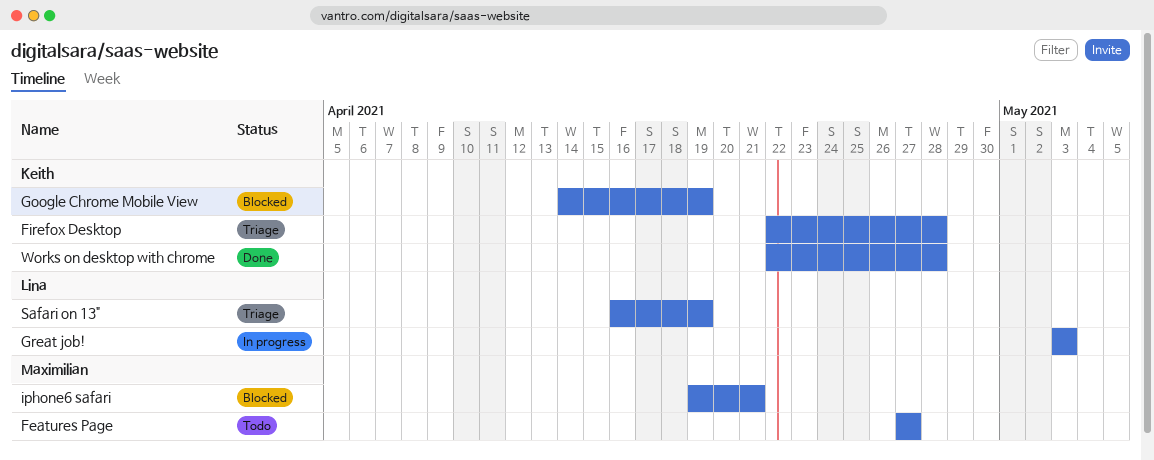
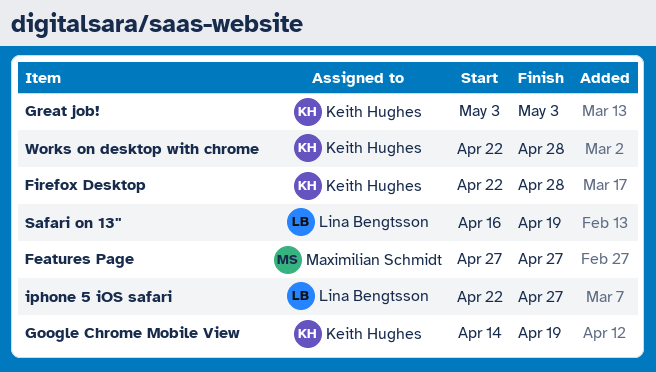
Great job!, owner: Lina Bengtsson -> Keith Hughes
iphone 5 iOS safari: none -> present
iphone6 safari: present -> none

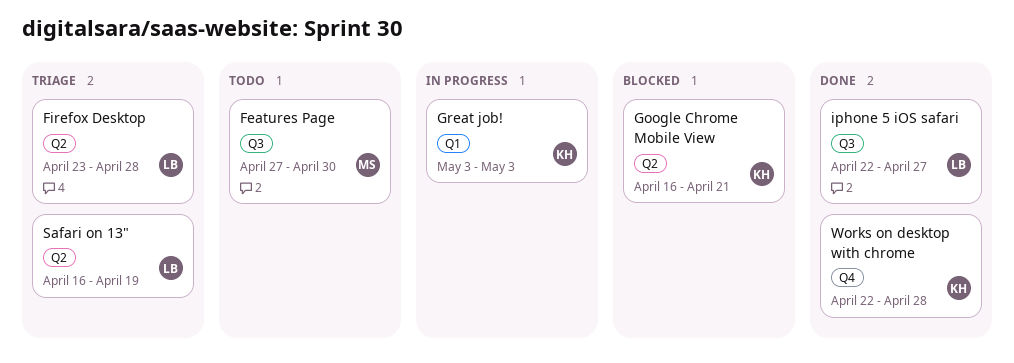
Features Page, due: Apr 27 -> Apr 30
Firefox Desktop, owner: Keith Hughes -> Lina Bengtsson
Firefox Desktop, start: Apr 22 -> Apr 23
Google Chrome Mobile View, start: Apr 14 -> Apr 16
Google Chrome Mobile View, due: Apr 19 -> Apr 21

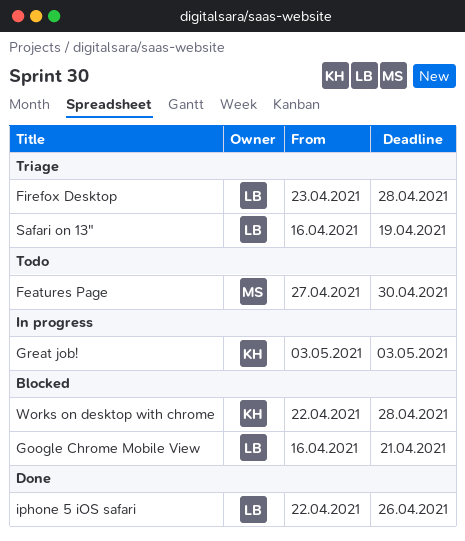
Google Chrome Mobile View, owner: KH -> LB
iphone 5 iOS safari, due: Apr 27 -> Apr 26
Works on desktop with chrome, status: Done -> Blocked

